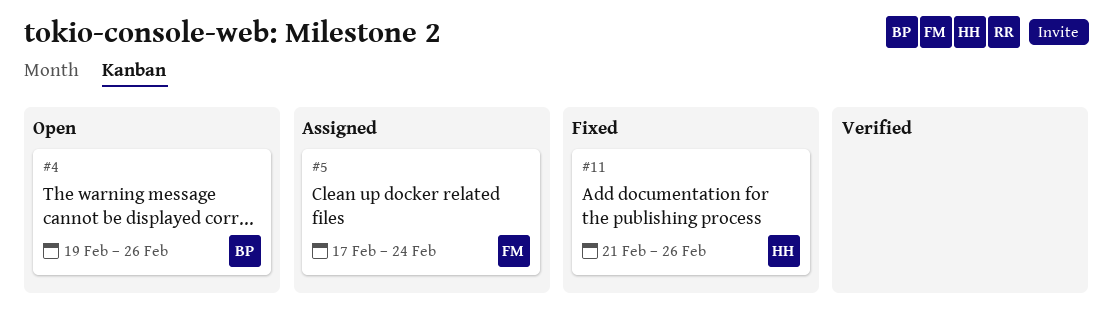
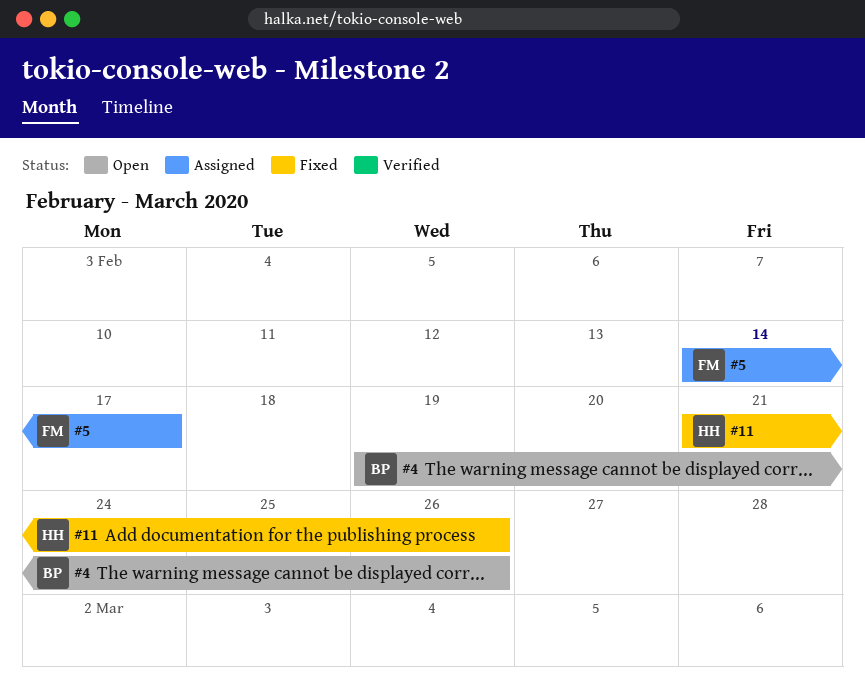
#5, start: Feb 17 -> Feb 14
#5, due: Feb 24 -> Feb 17

